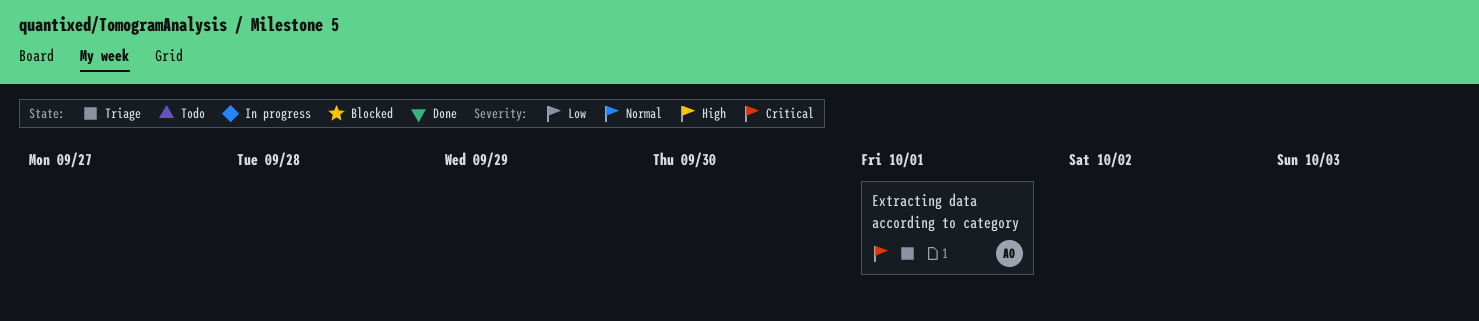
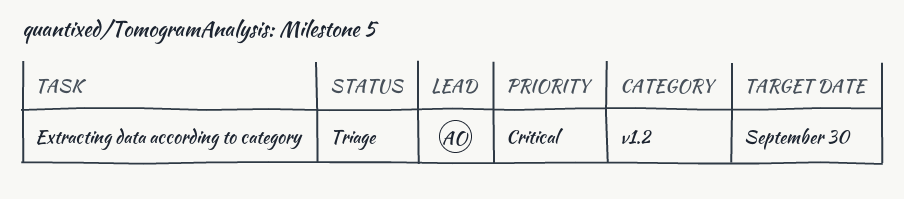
Extracting data according to category, due: Oct 1 -> Sep 30

